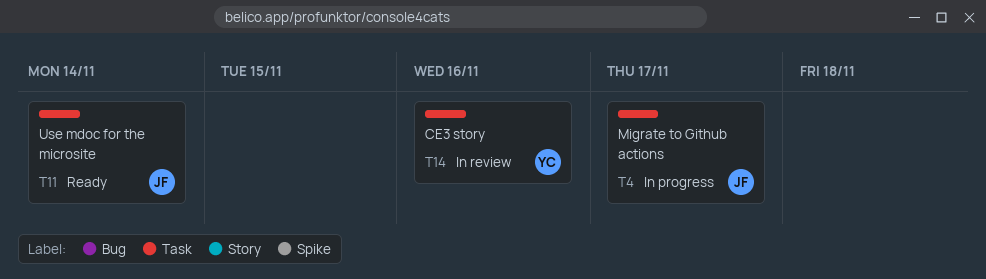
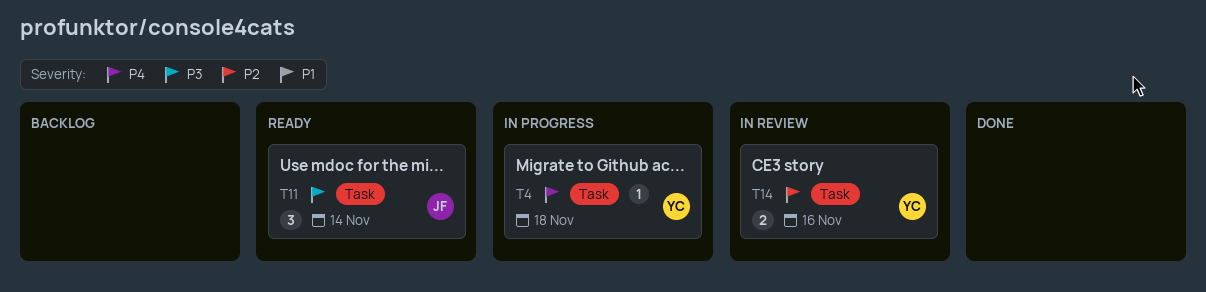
T4, owner: JF -> YC
T4, due: Nov 17 -> Nov 18

